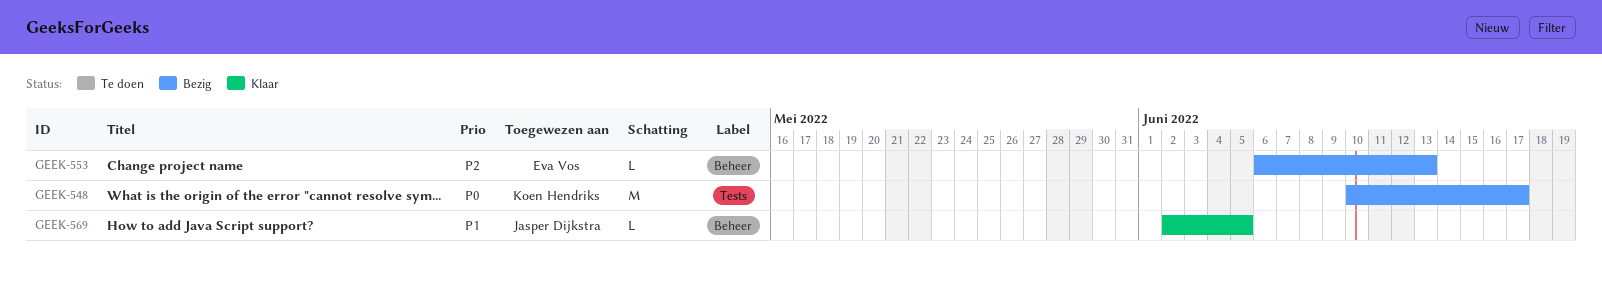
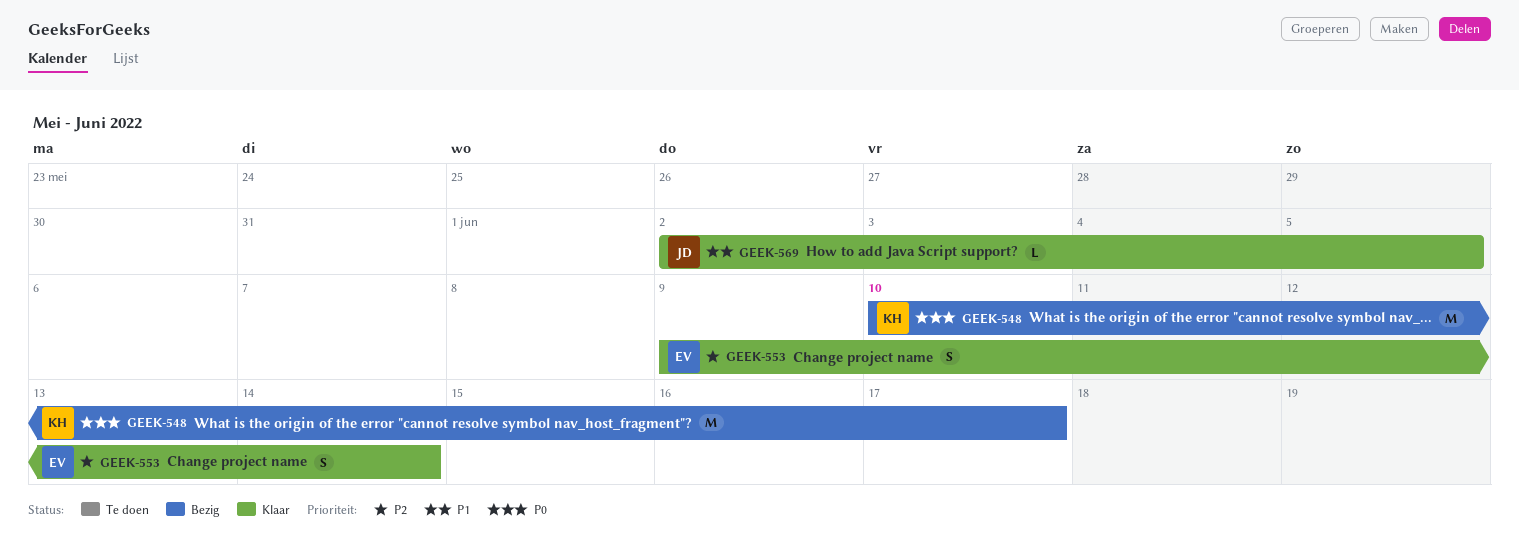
GEEK-553, status: Bezig -> Klaar
GEEK-553, estimate: L -> S
GEEK-553, start: Jun 6 -> Jun 9
GEEK-553, due: Jun 13 -> Jun 14

